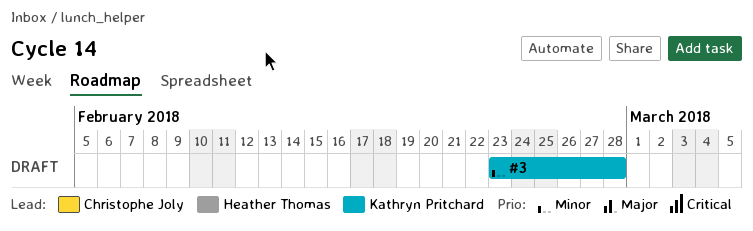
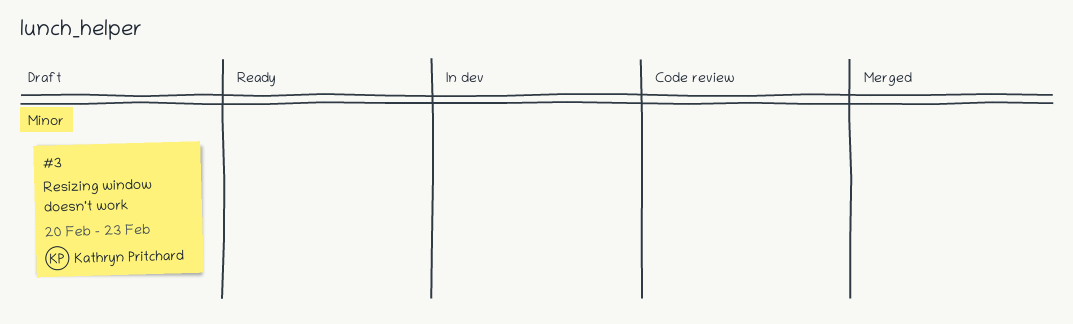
#3, start: Feb 23 -> Feb 20
#3, due: Feb 28 -> Feb 23

